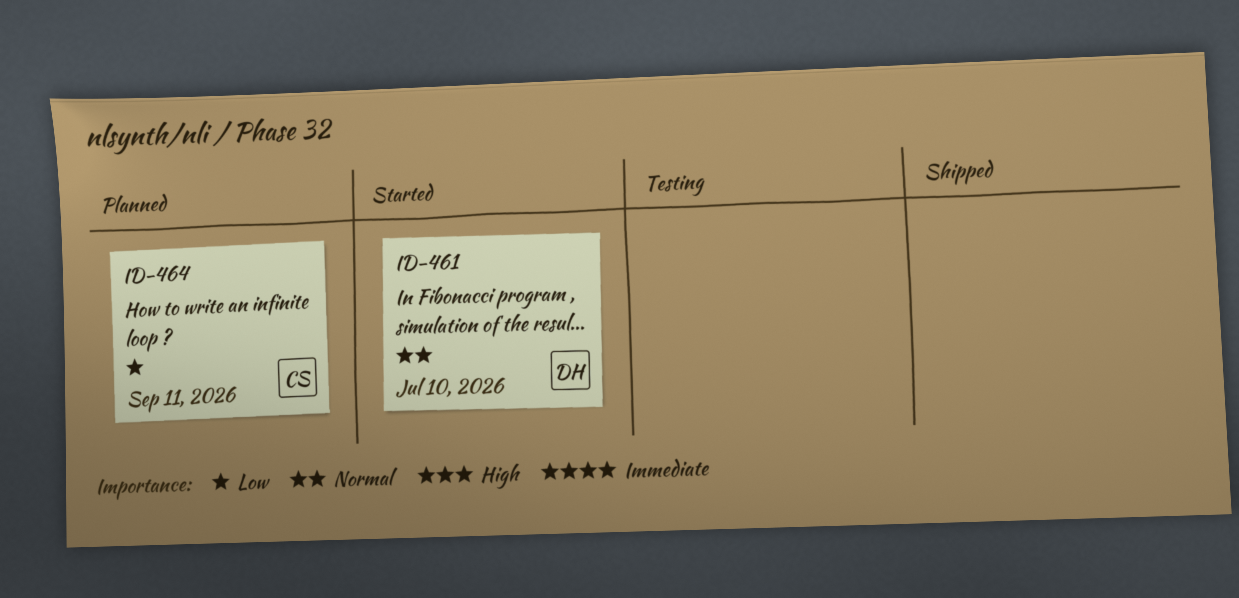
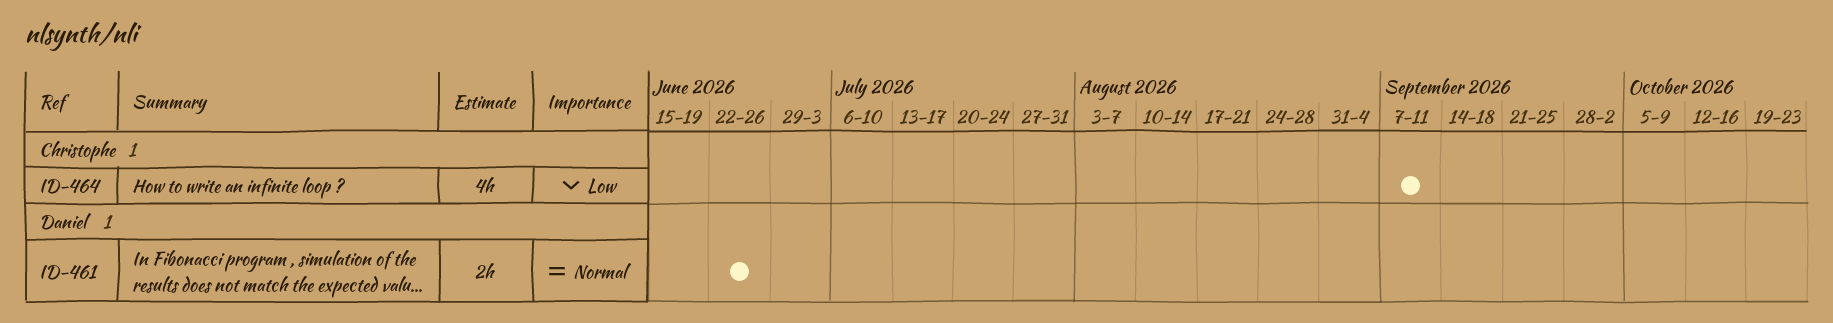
ID-461, due: Jul 10 -> Jun 26

